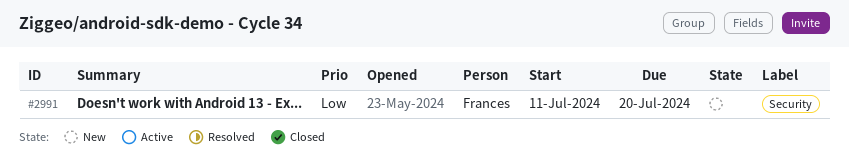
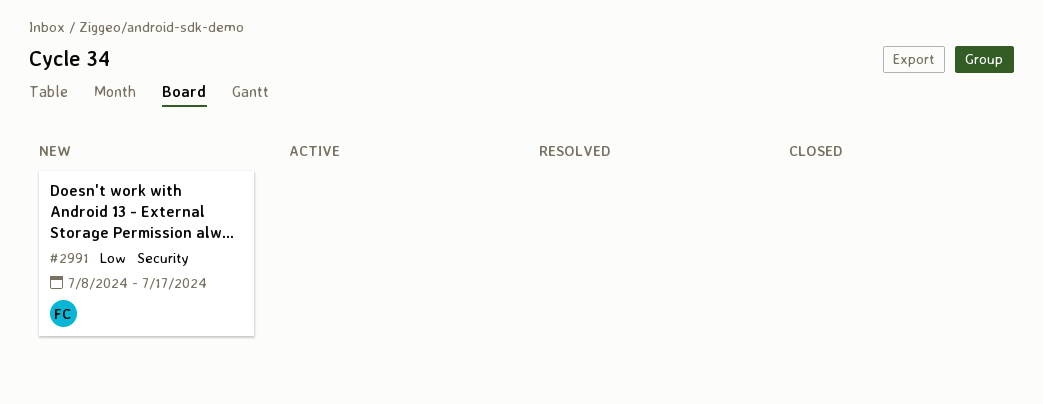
#2991, start: Jul 11 -> Jul 8
#2991, due: Jul 20 -> Jul 17

